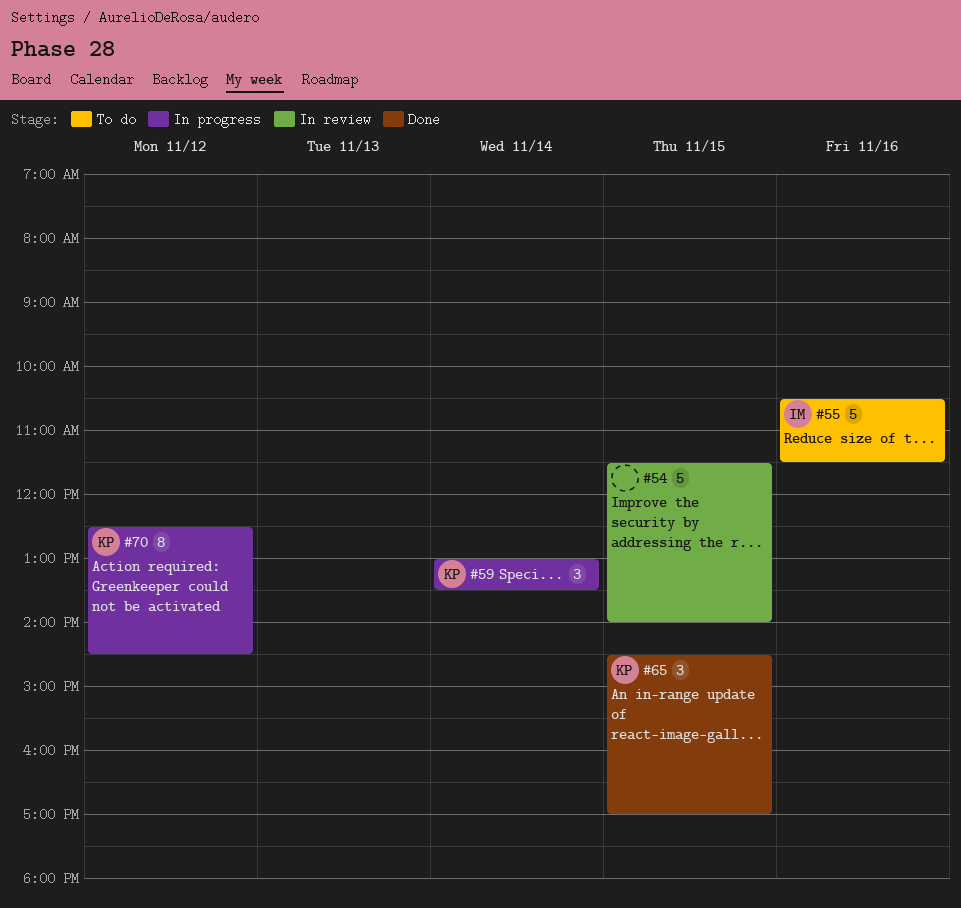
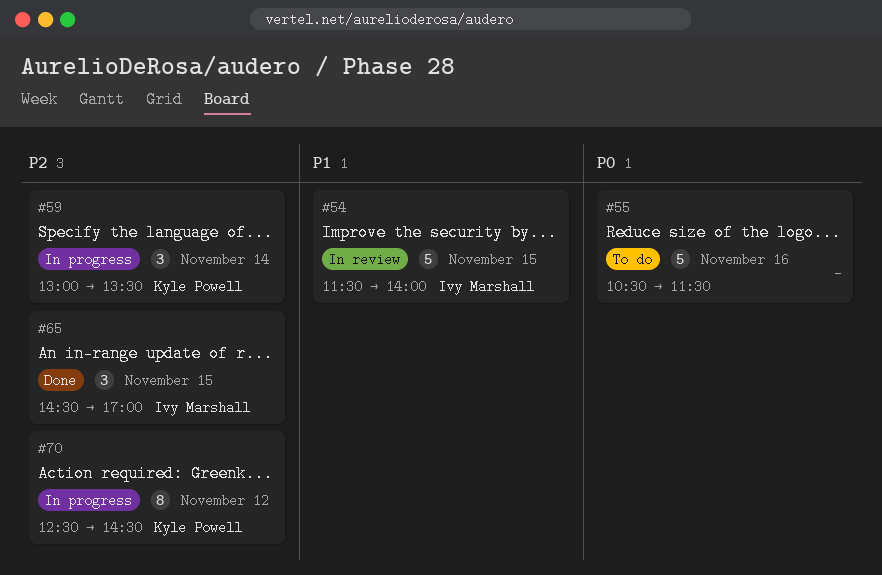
#54, owner: none -> Ivy Marshall
#55, owner: Ivy Marshall -> none
#65, owner: Kyle Powell -> Ivy Marshall

